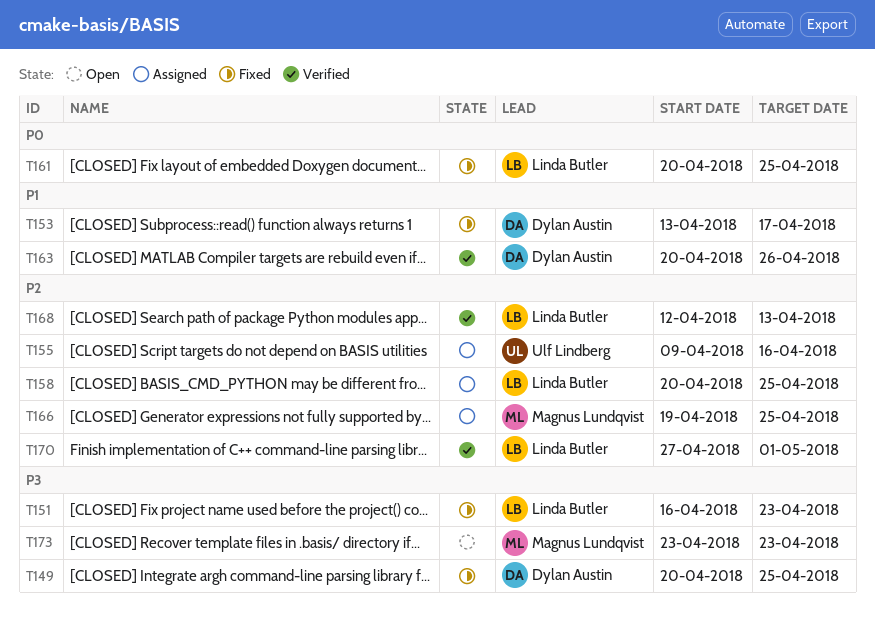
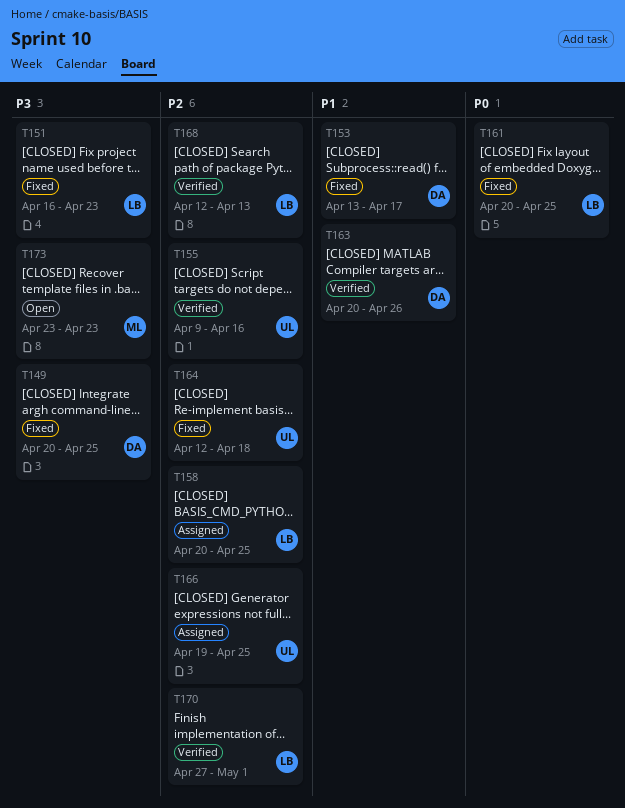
T155, status: Assigned -> Verified
T164: none -> present
T166, owner: Magnus Lundqvist -> Ulf Lindberg

